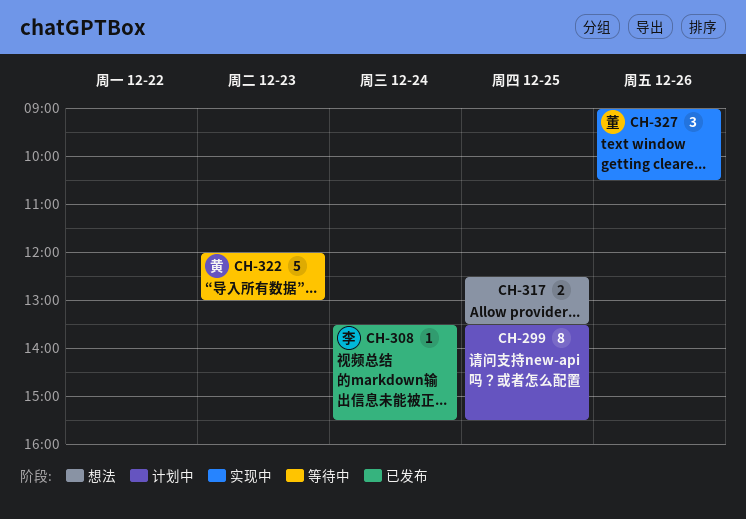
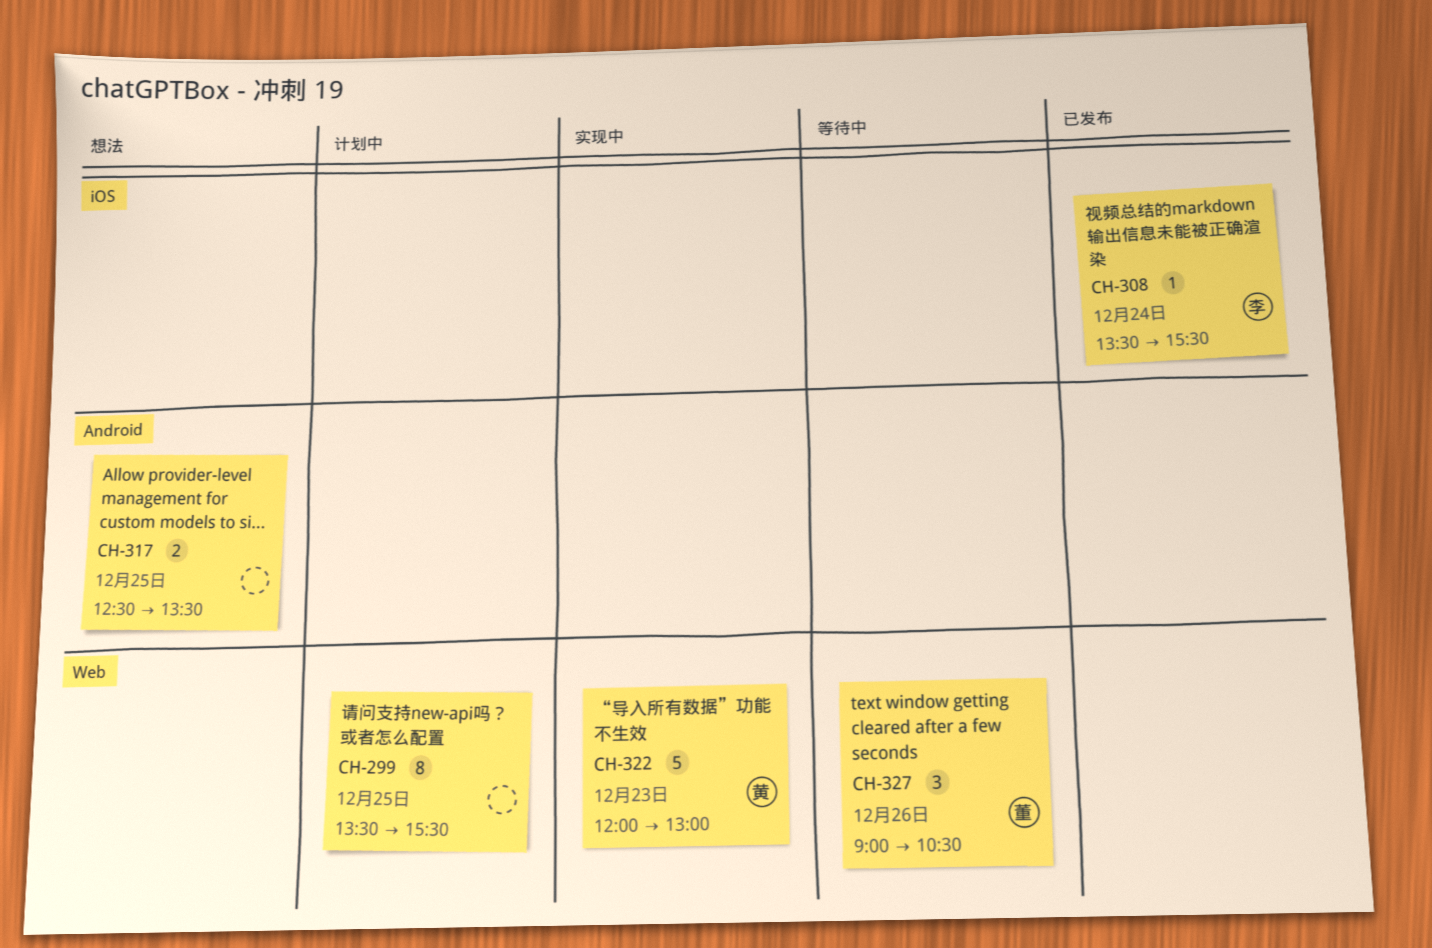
CH-322, status: 等待中 -> 实现中
CH-327, status: 实现中 -> 等待中

